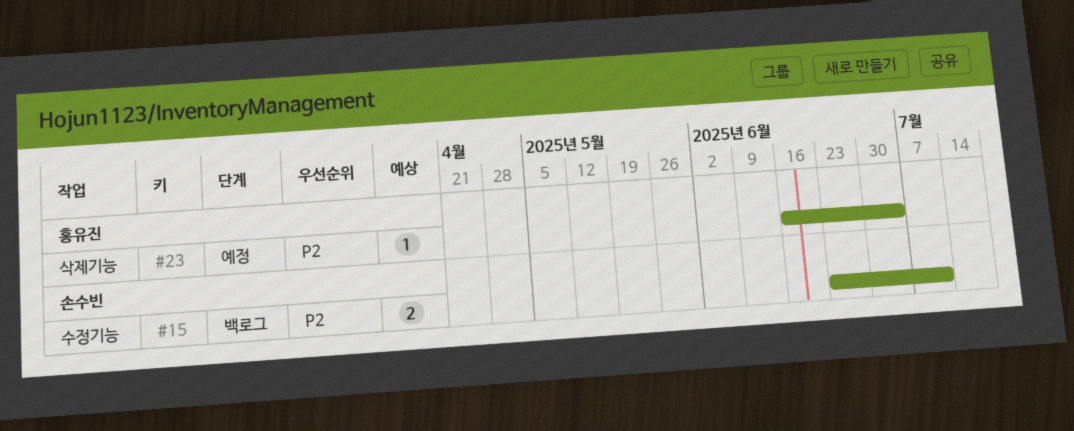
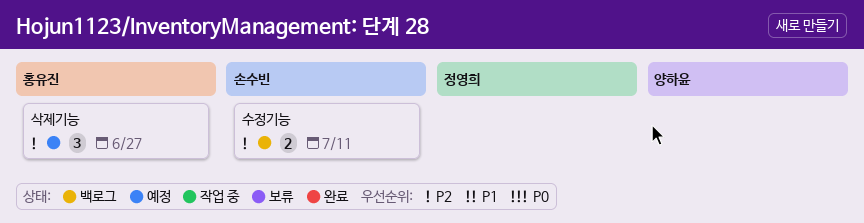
삭제기능, estimate: 1 -> 3
삭제기능, due: Jul 4 -> Jun 27

